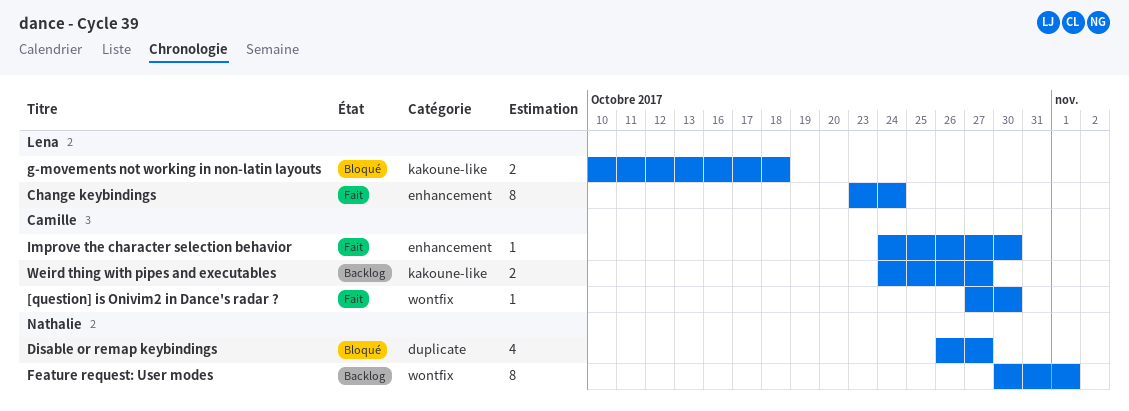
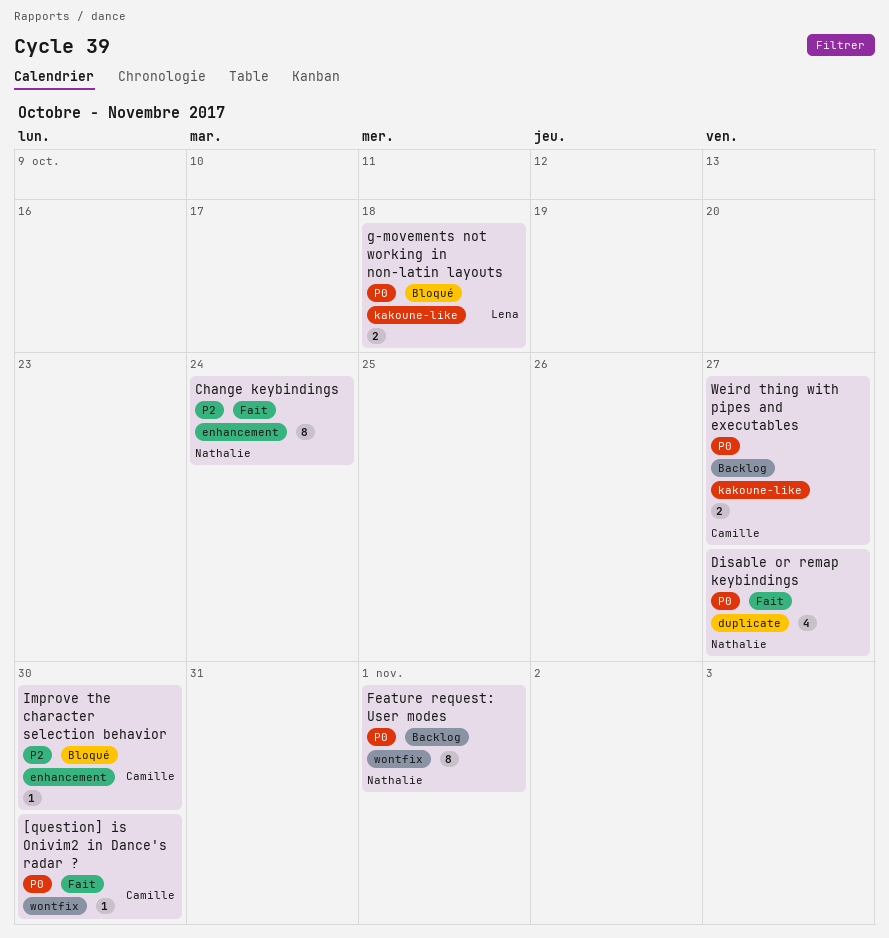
Change keybindings, owner: Lena -> Nathalie
Disable or remap keybindings, status: Bloqué -> Fait
Improve the character selection behavior, status: Fait -> Bloqué

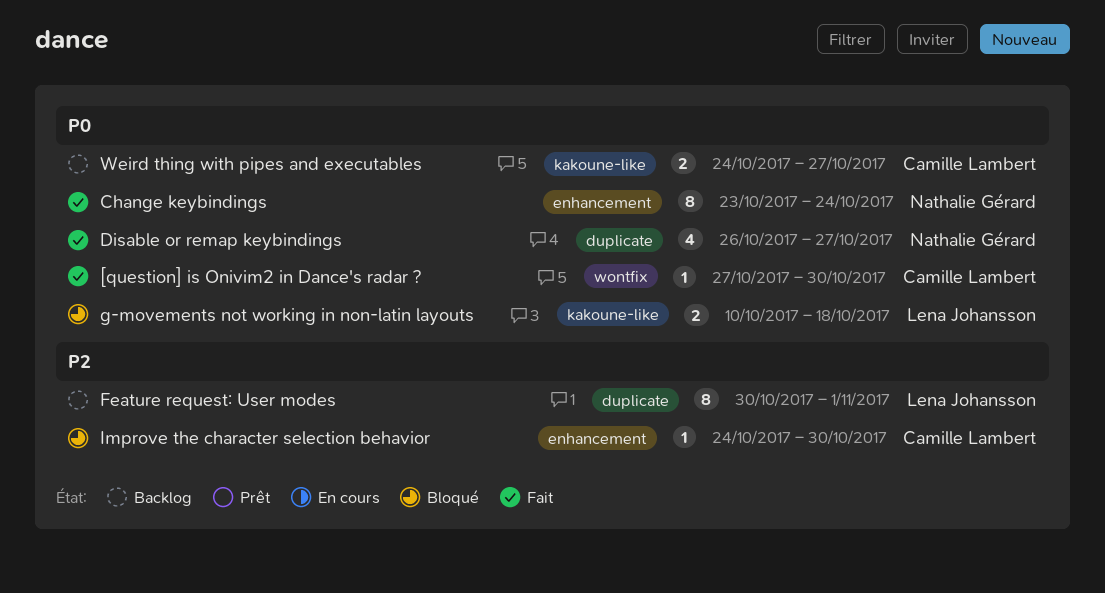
Change keybindings, priority: P2 -> P0
Feature request: User modes, owner: Nathalie Gérard -> Lena Johansson
Feature request: User modes, priority: P0 -> P2
Feature request: User modes, label: wontfix -> duplicate

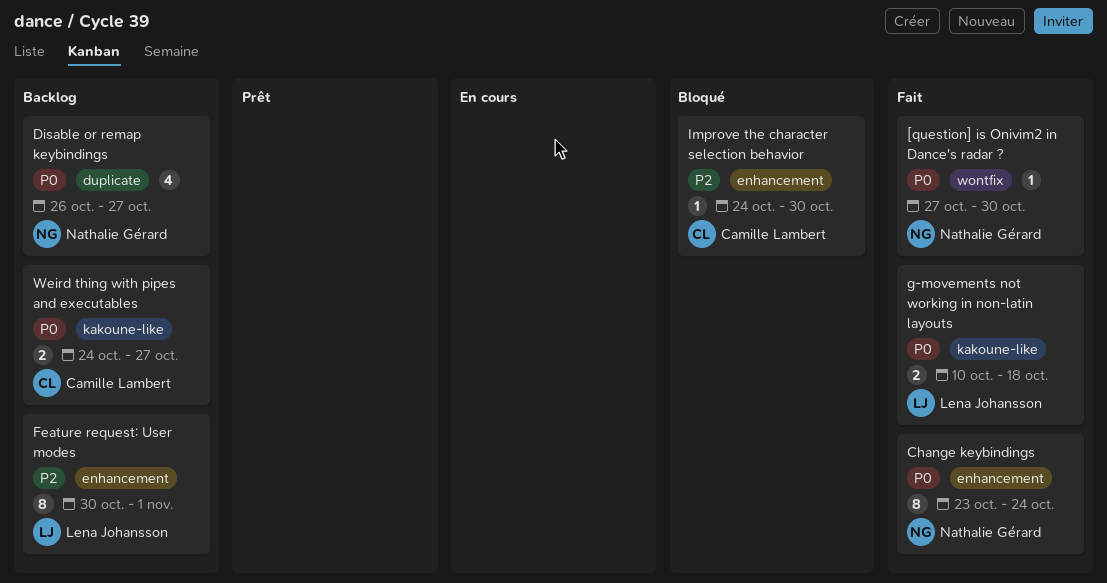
[question] is Onivim2 in Dance's radar ?, owner: Camille Lambert -> Nathalie Gérard
Disable or remap keybindings, status: Fait -> Backlog
Feature request: User modes, label: duplicate -> enhancement
g-movements not working in non-latin layouts, status: Bloqué -> Fait

